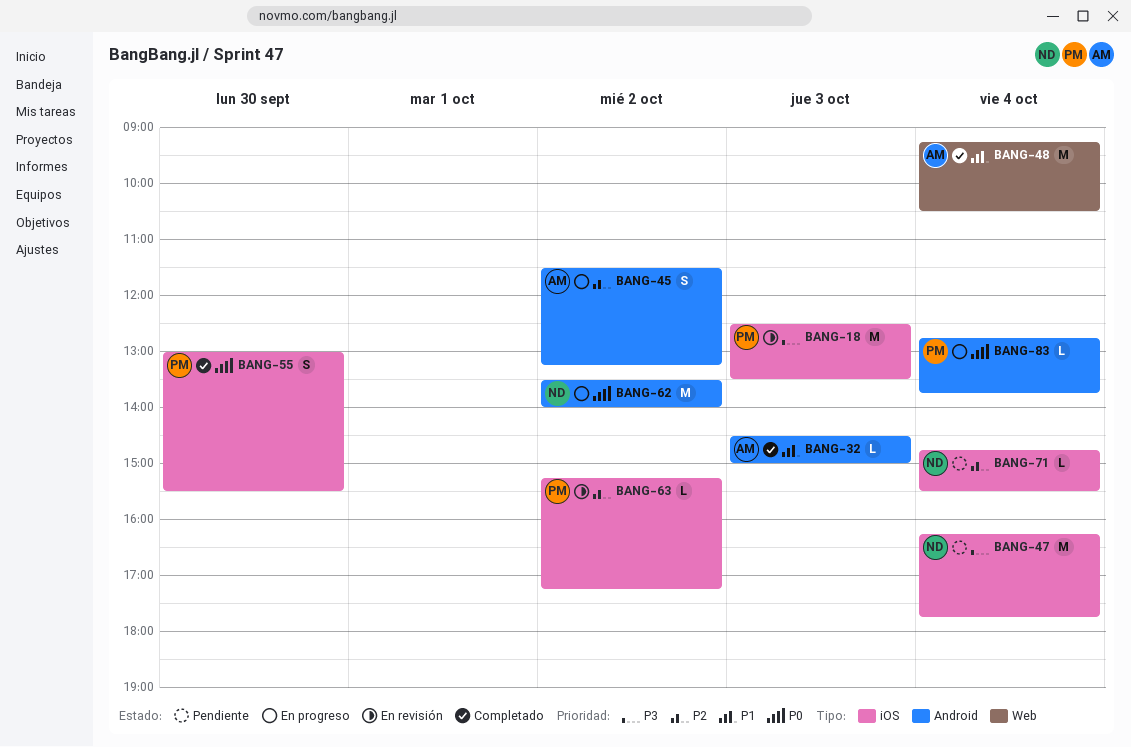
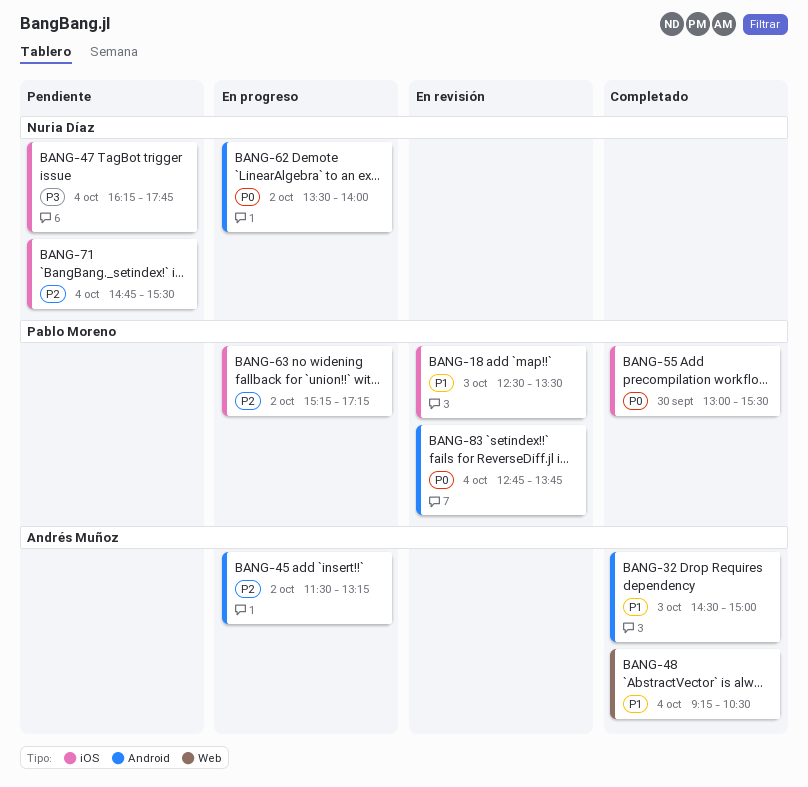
BANG-18, priority: P3 -> P1
BANG-63, status: En revisión -> En progreso
BANG-83, status: En progreso -> En revisión

